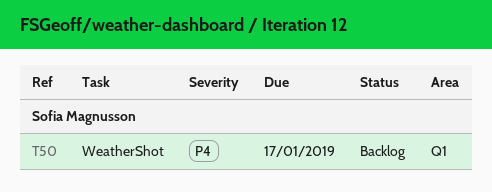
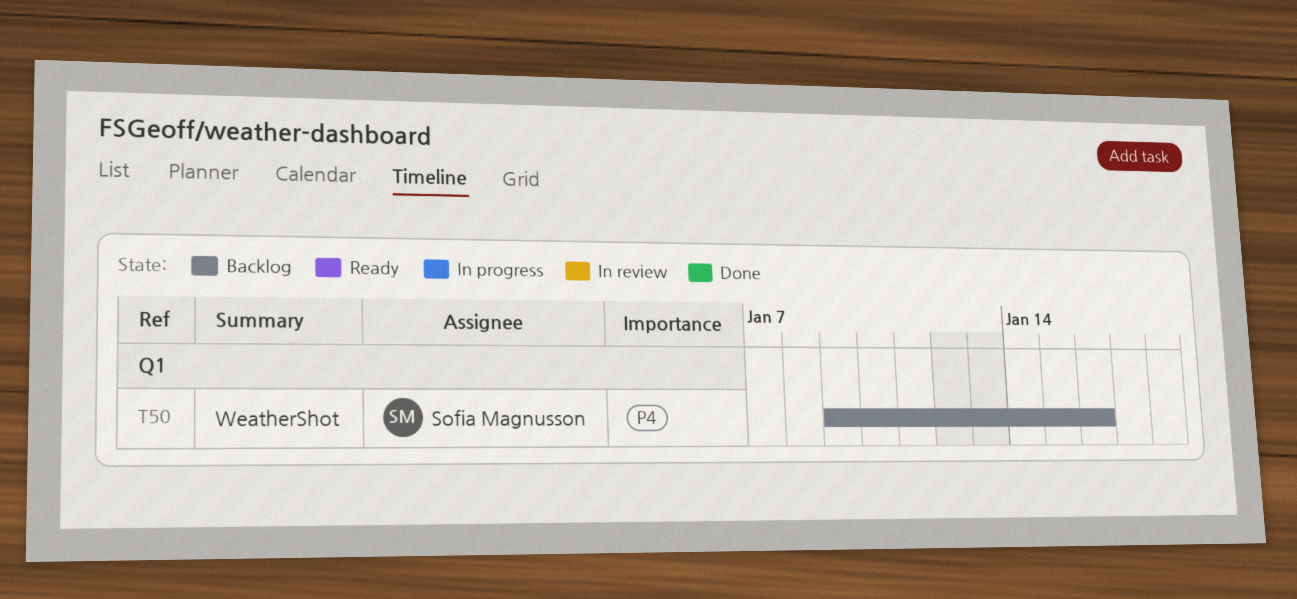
T50, due: Jan 17 -> Jan 16

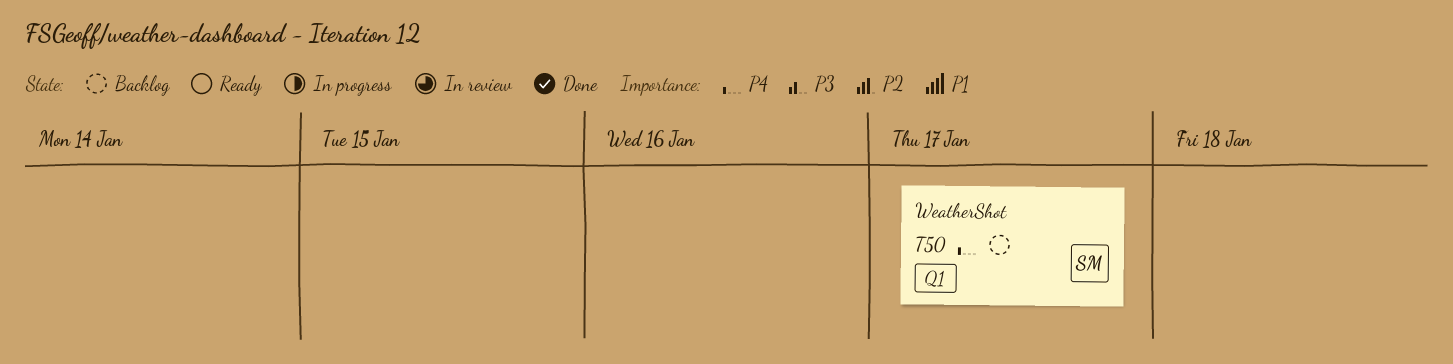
T50, due: Jan 16 -> Jan 17

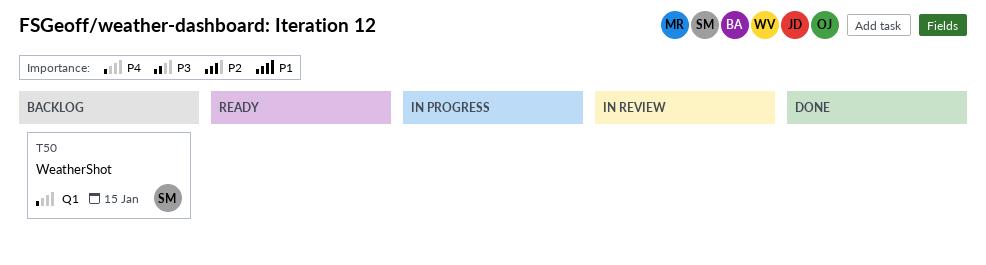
T50, due: Jan 17 -> Jan 15

